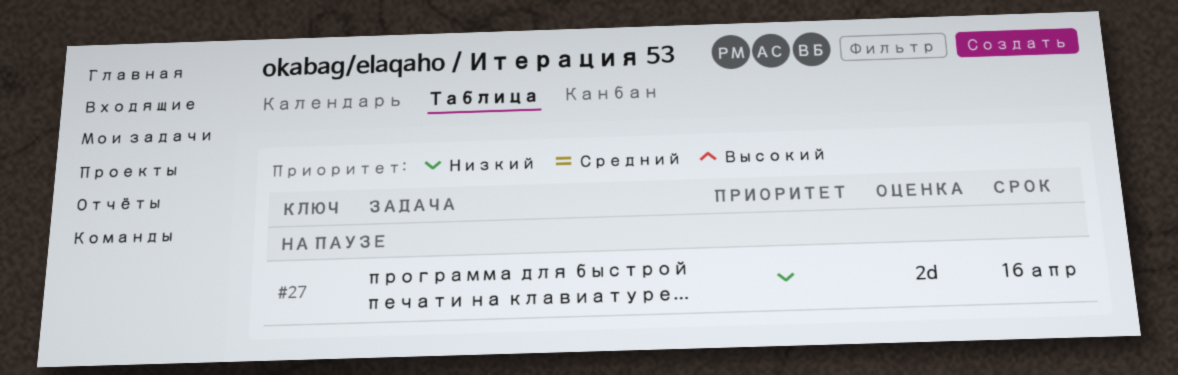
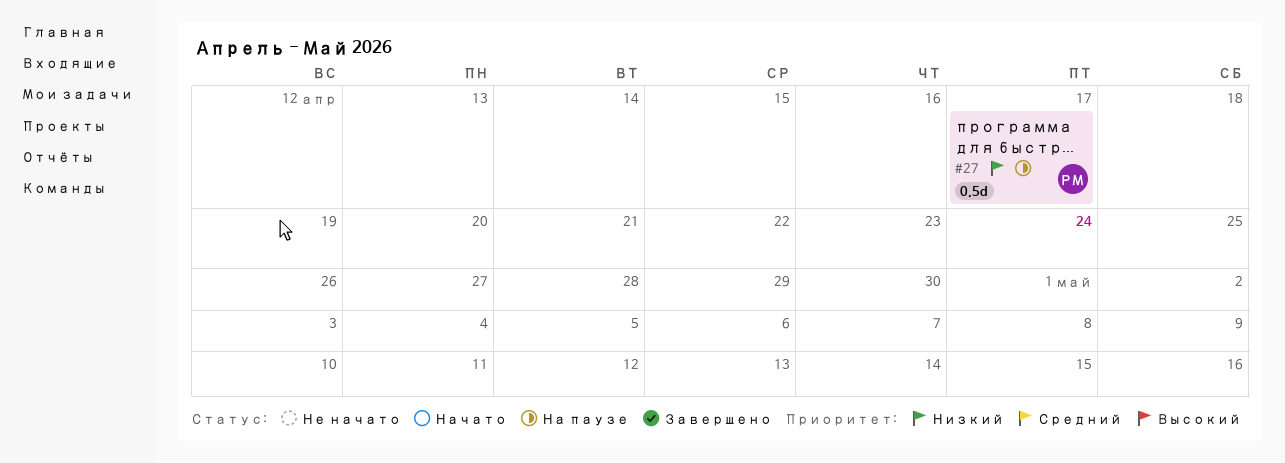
#27, estimate: 2d -> 0.5d
#27, due: Apr 16 -> Apr 17

